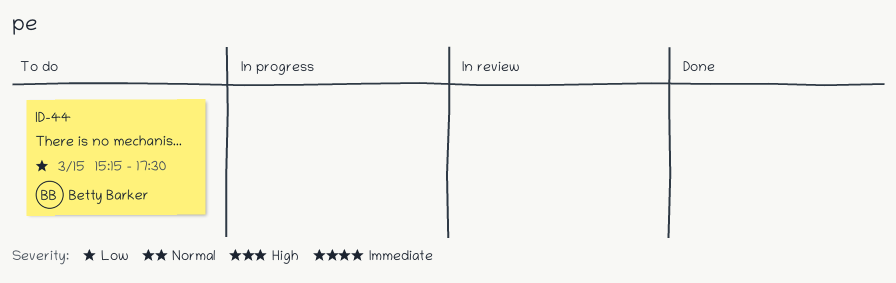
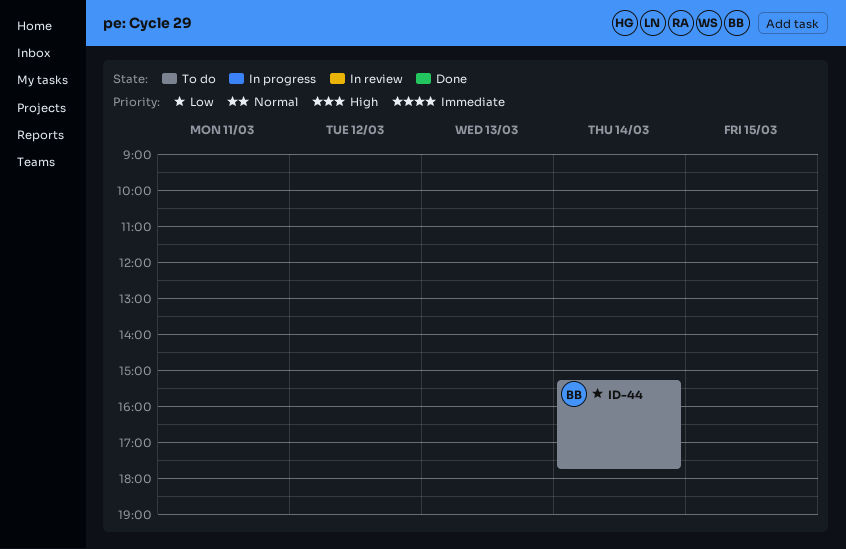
ID-44, day: Mar 15 -> Mar 14
ID-44, ends: 17:30 -> 17:45

